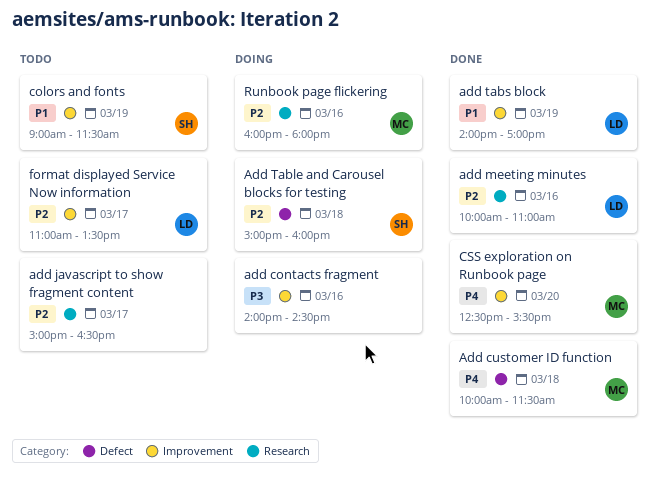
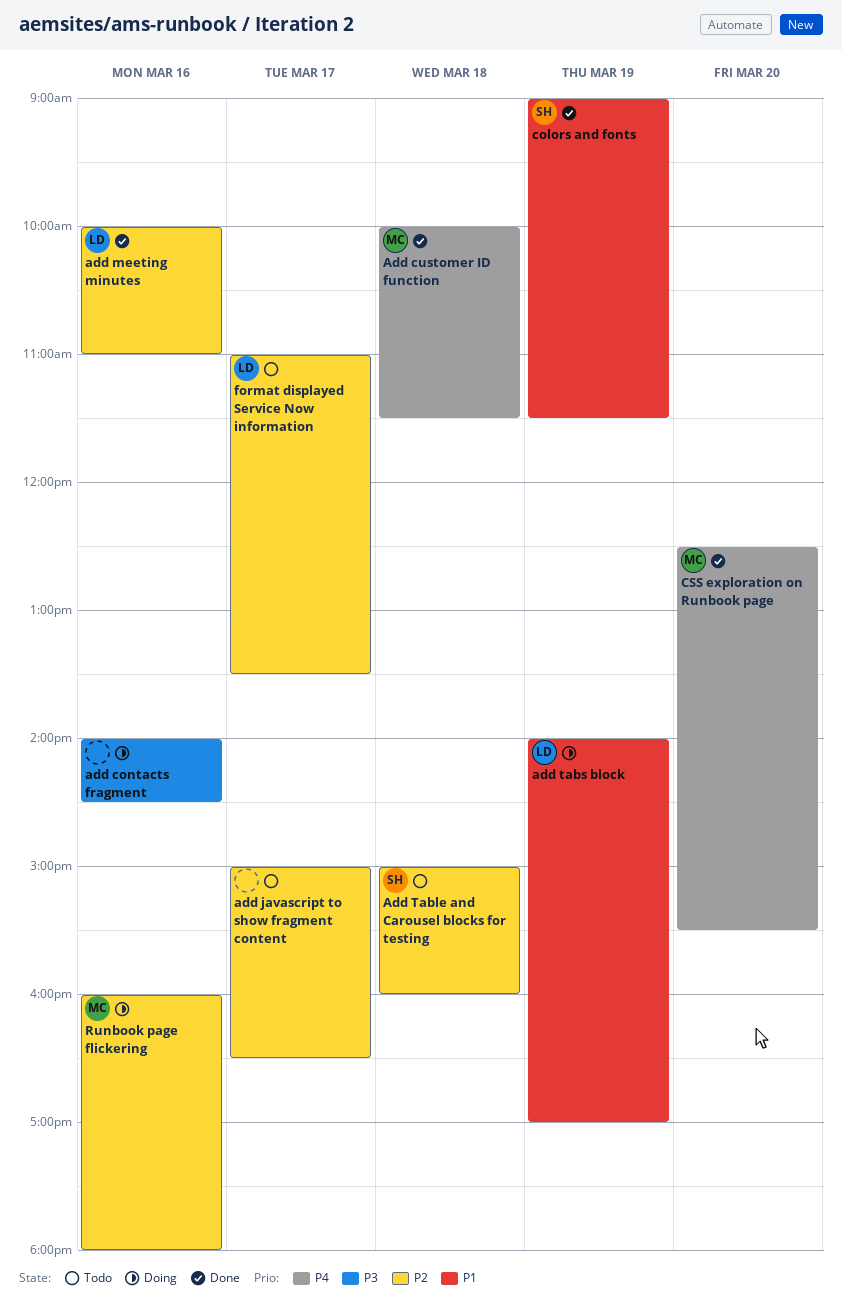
Add Table and Carousel blocks for testing, status: Doing -> Todo
add tabs block, status: Done -> Doing
colors and fonts, status: Todo -> Done

